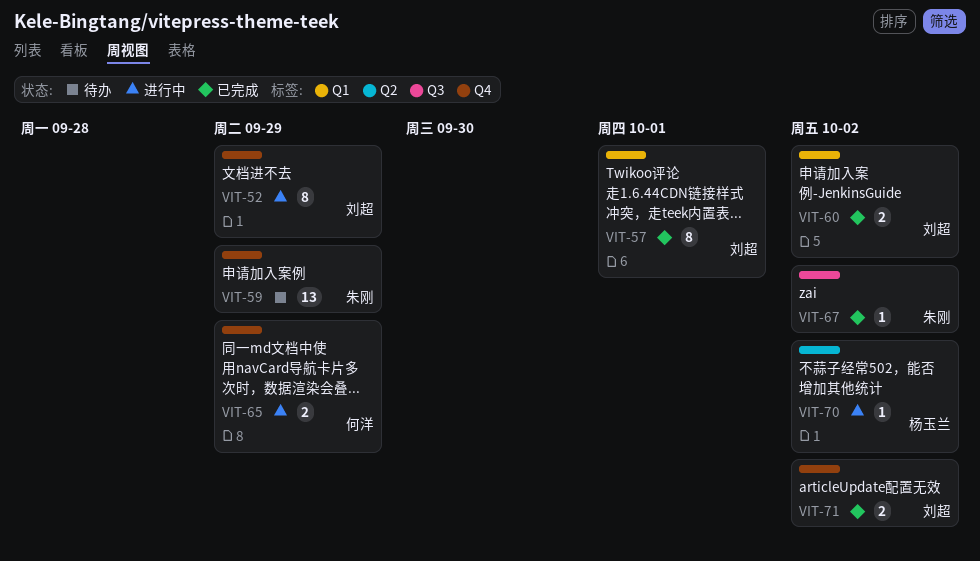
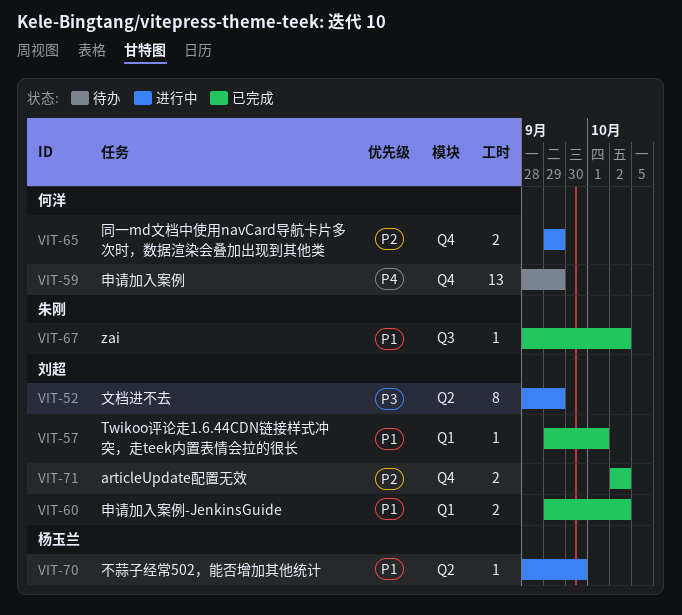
VIT-52, label: Q4 -> Q2
VIT-57, estimate: 8 -> 1
VIT-59, owner: 朱刚 -> 何洋
VIT-70, due: Oct 2 -> Sep 30

